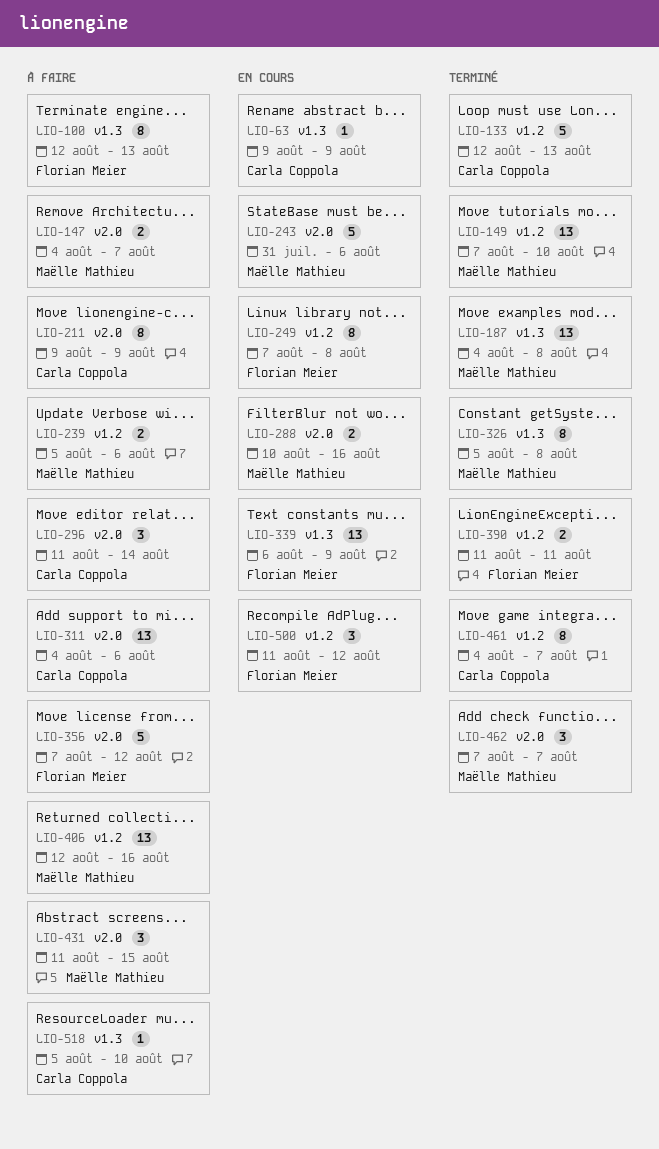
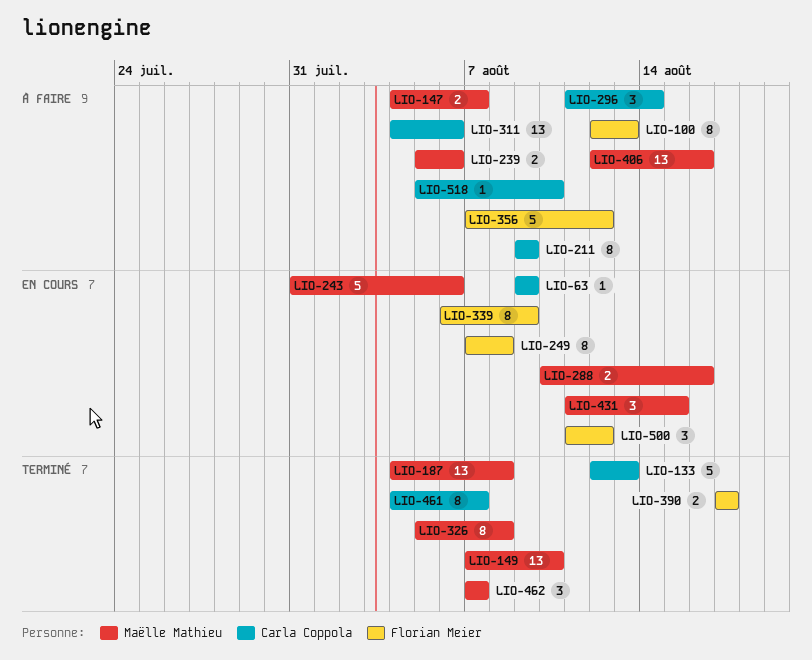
LIO-339, estimate: 13 -> 8
LIO-390, start: Aug 11 -> Aug 17
LIO-390, due: Aug 11 -> Aug 17
LIO-431, status: À faire -> En cours

